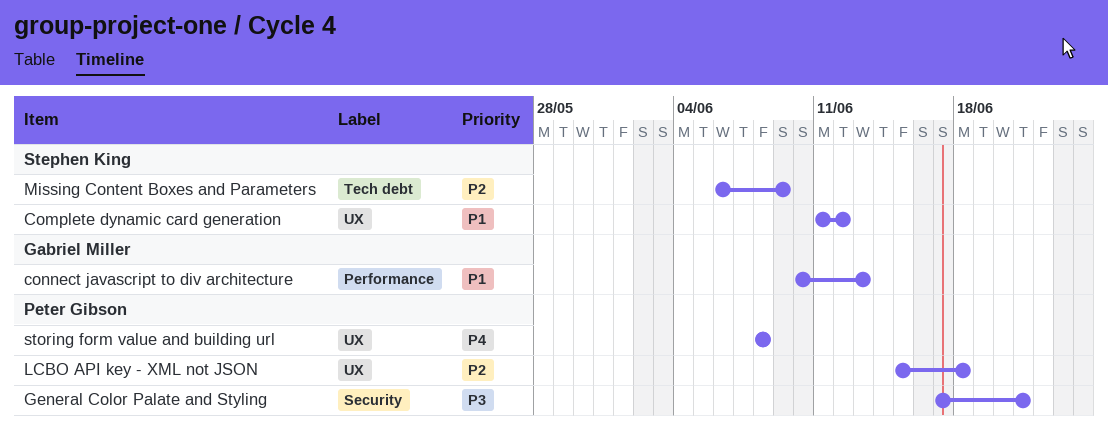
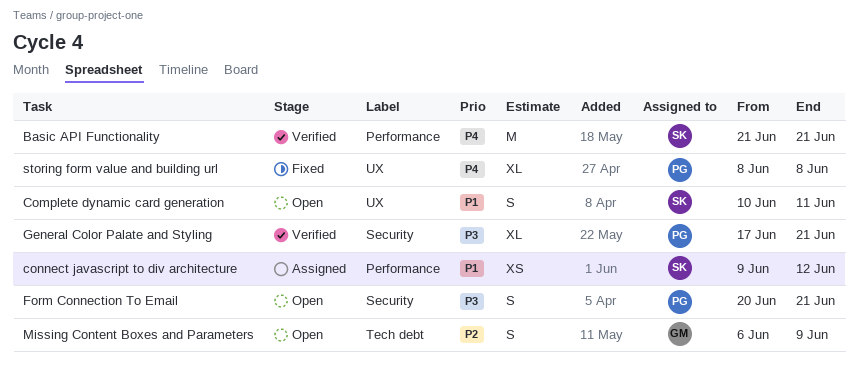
Basic API Functionality: none -> present
Complete dynamic card generation, start: Jun 11 -> Jun 10
Complete dynamic card generation, due: Jun 12 -> Jun 11
connect javascript to div architecture, owner: Gabriel Miller -> Stephen King
connect javascript to div architecture, start: Jun 10 -> Jun 9
connect javascript to div architecture, due: Jun 13 -> Jun 12
Form Connection To Email: none -> present
LCBO API key - XML not JSON: present -> none
Missing Content Boxes and Parameters, owner: Stephen King -> Gabriel Miller

